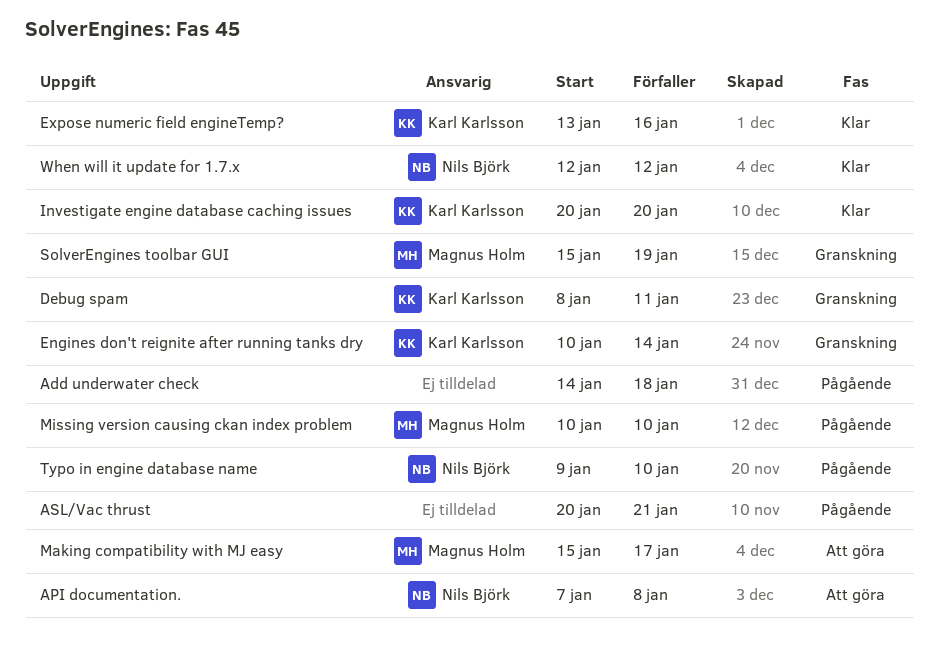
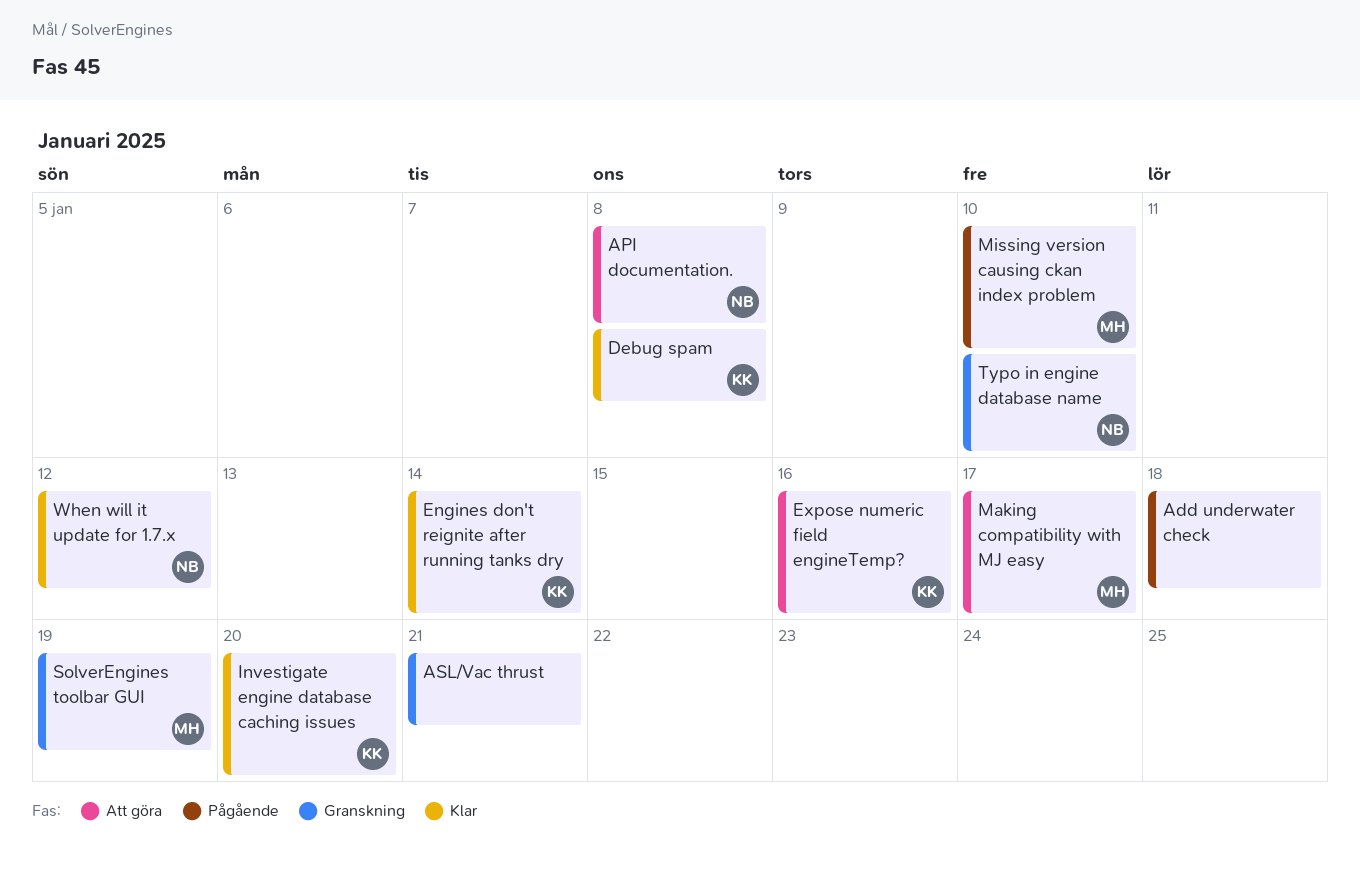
ASL/Vac thrust, status: Pågående -> Granskning
Debug spam, status: Granskning -> Klar
Debug spam, due: Jan 11 -> Jan 8
Engines don't reignite after running tanks dry, status: Granskning -> Klar
Expose numeric field engineTemp?, status: Klar -> Att göra
Typo in engine database name, status: Pågående -> Granskning

